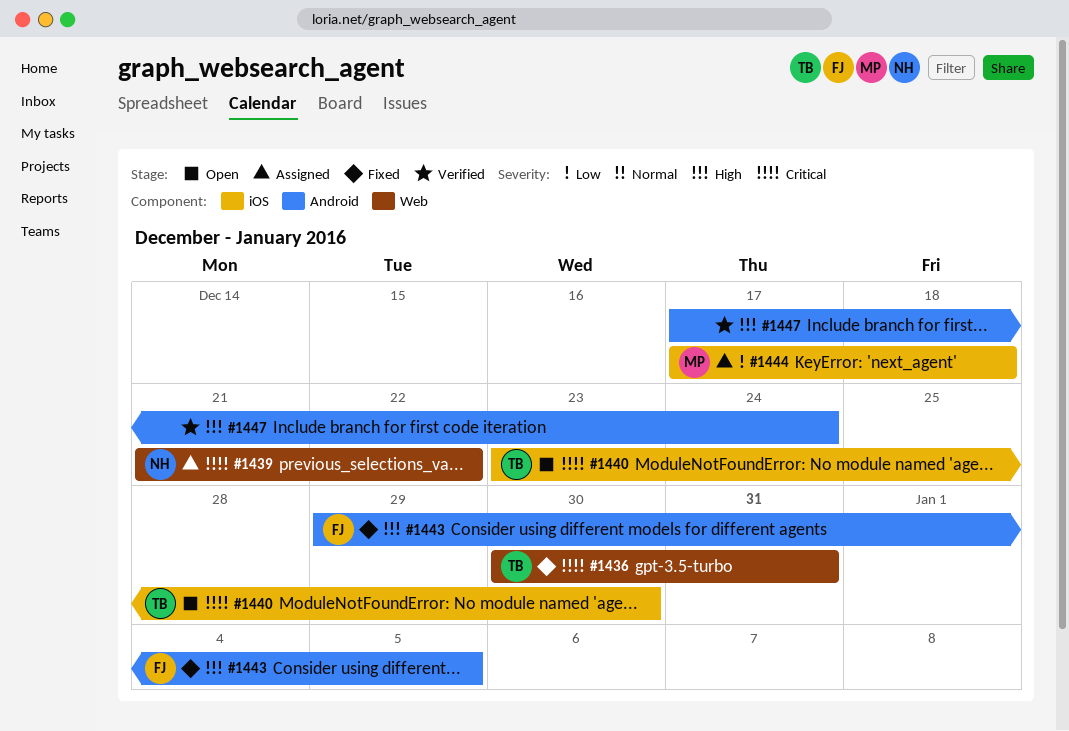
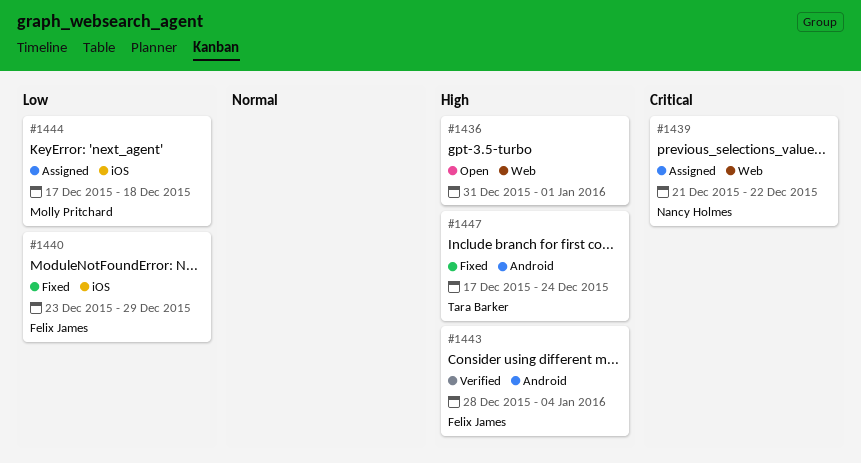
#1436, status: Fixed -> Open
#1436, owner: Tara Barker -> none
#1436, priority: Critical -> High
#1436, start: Dec 30 -> Dec 31
#1436, due: Dec 31 -> Jan 1
#1440, status: Open -> Fixed
#1440, owner: Tara Barker -> Felix James
#1440, priority: Critical -> Low
#1440, due: Dec 30 -> Dec 29
#1443, status: Fixed -> Verified
#1443, start: Dec 29 -> Dec 28
#1443, due: Jan 5 -> Jan 4
#1447, status: Verified -> Fixed
#1447, owner: none -> Tara Barker

